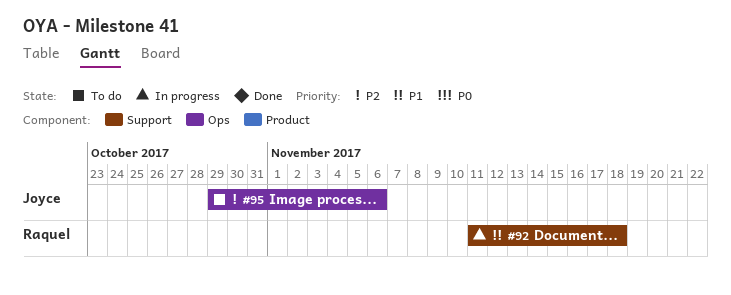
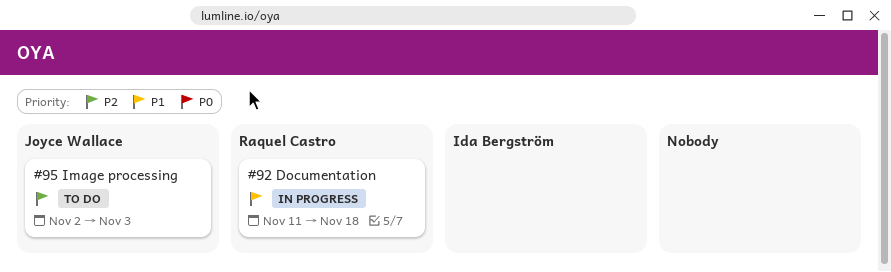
#95, start: Oct 29 -> Nov 2
#95, due: Nov 6 -> Nov 3

